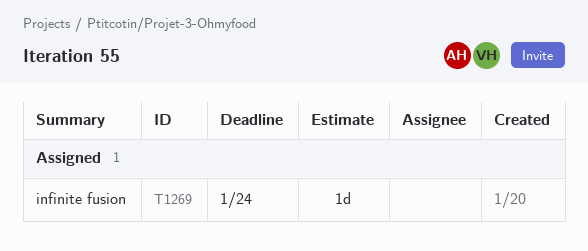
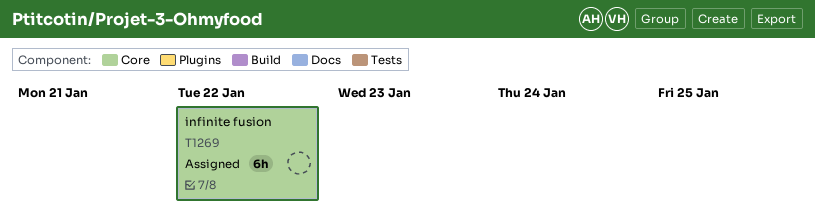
T1269, estimate: 1d -> 6h
T1269, due: Jan 24 -> Jan 22

